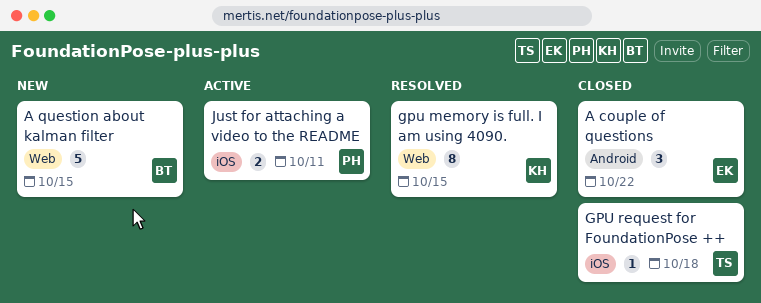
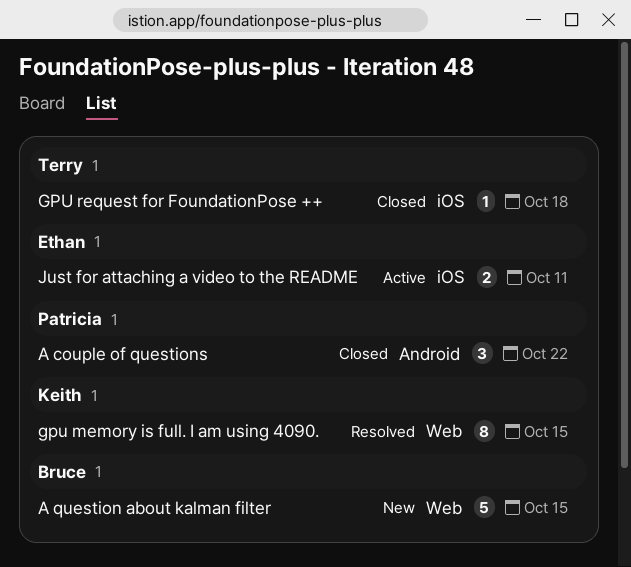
A couple of questions, owner: Ethan -> Patricia
Just for attaching a video to the README, owner: Patricia -> Ethan

